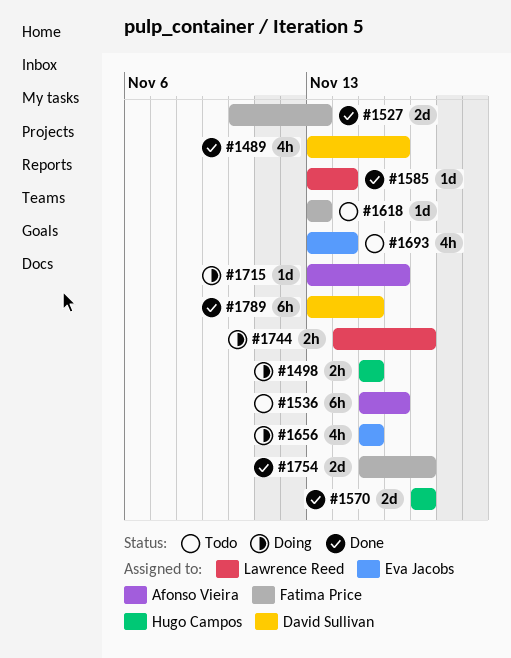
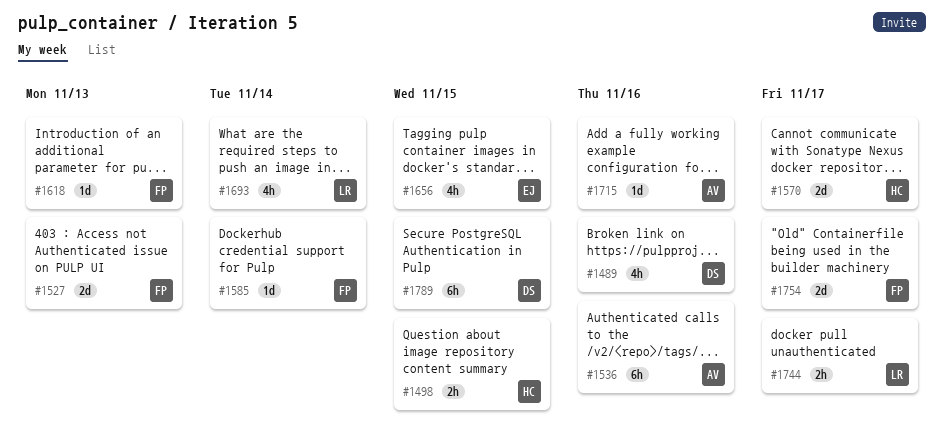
#1585, owner: Lawrence Reed -> Fatima Price
#1693, owner: Eva Jacobs -> Lawrence Reed

